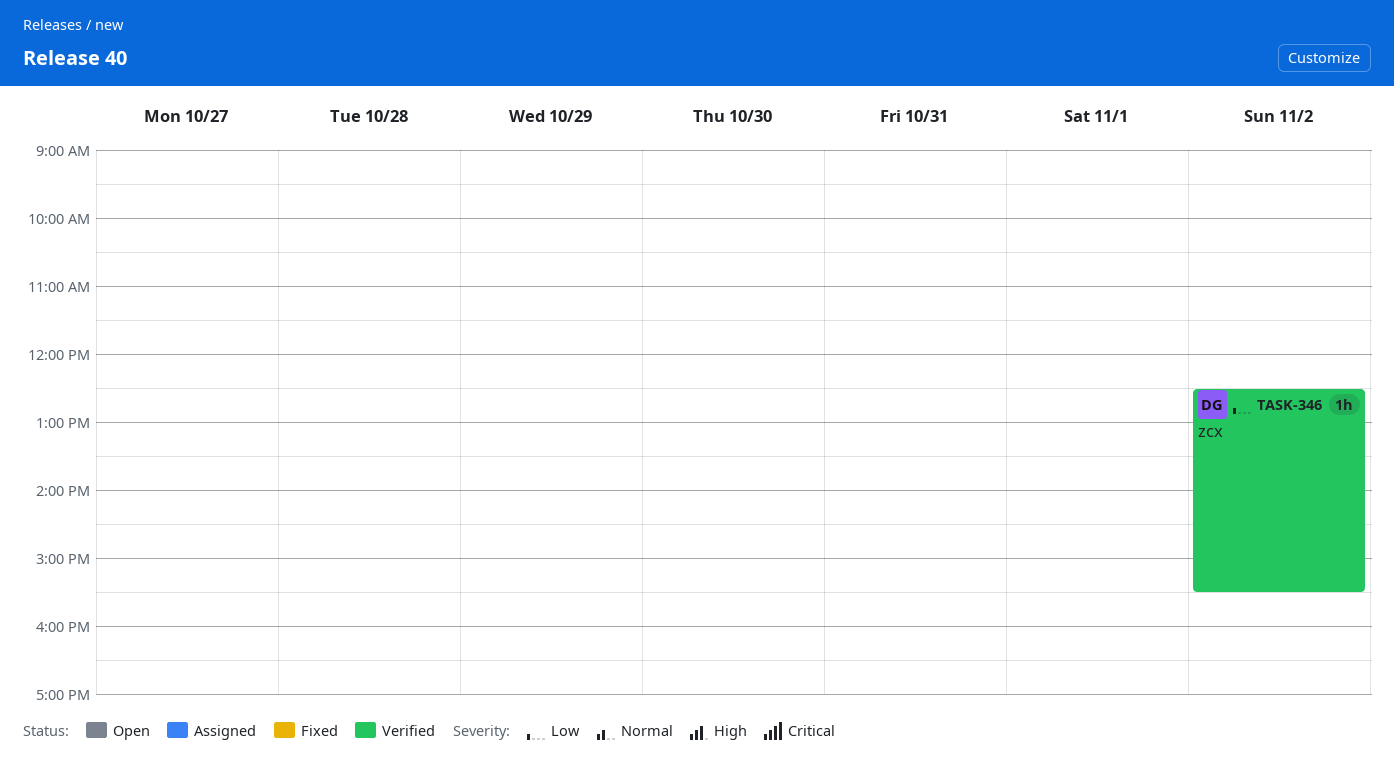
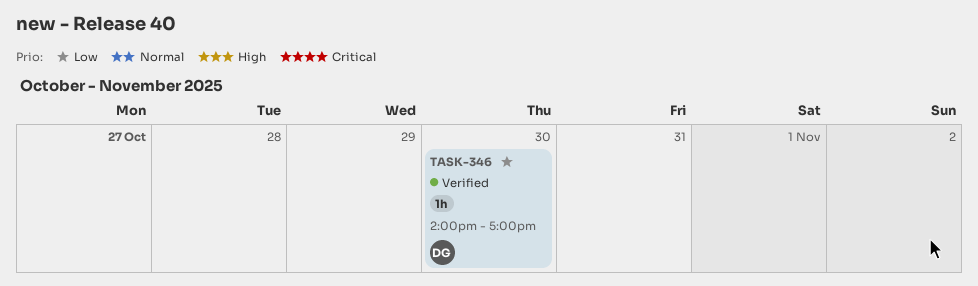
TASK-346, day: Nov 2 -> Oct 30
TASK-346, begins: 12:30 -> 14:00
TASK-346, ends: 15:30 -> 17:00

